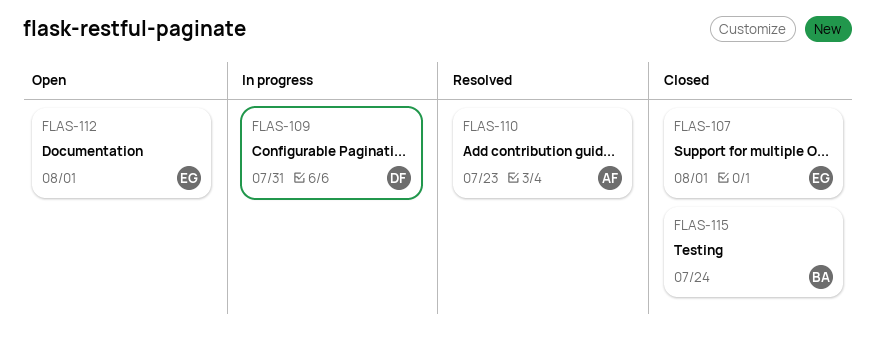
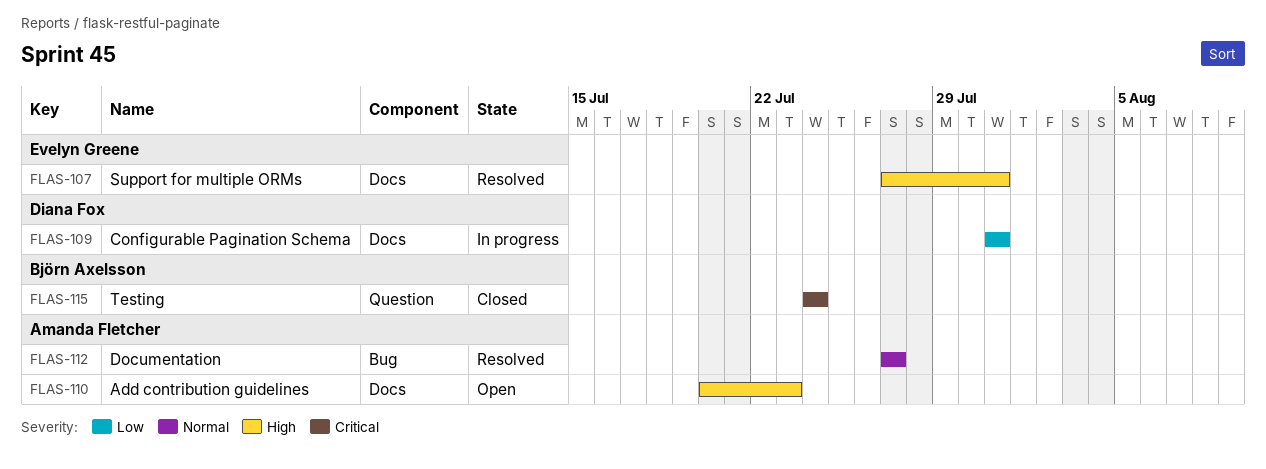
FLAS-107, status: Closed -> Resolved
FLAS-107, due: Aug 1 -> Jul 31
FLAS-110, status: Resolved -> Open
FLAS-112, status: Open -> Resolved
FLAS-112, owner: Evelyn Greene -> Amanda Fletcher
FLAS-112, due: Aug 1 -> Jul 27

